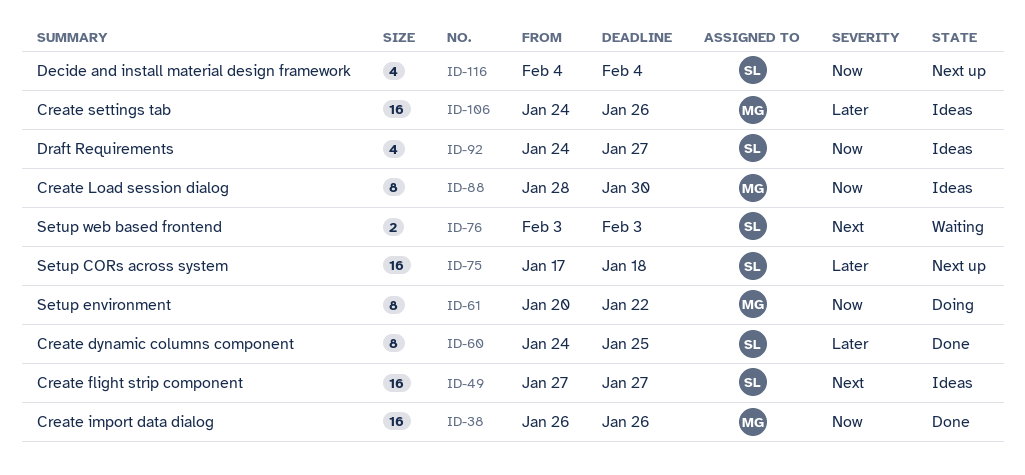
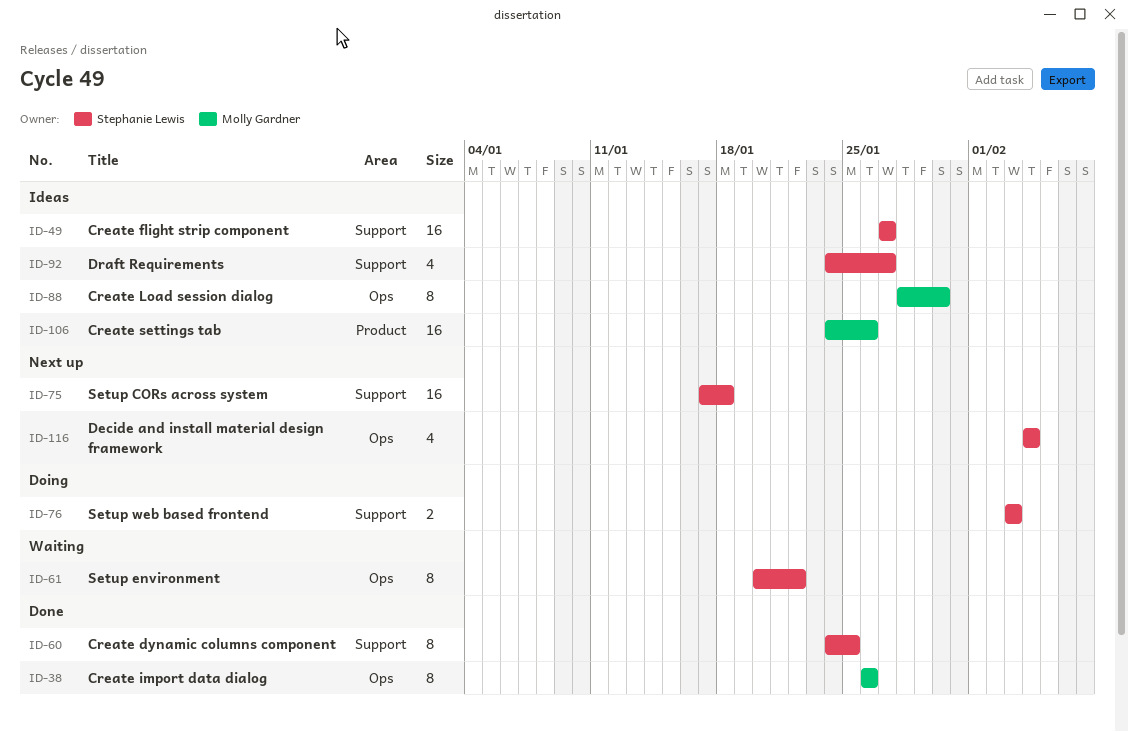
ID-38, estimate: 16 -> 8
ID-61, status: Doing -> Waiting
ID-61, owner: Molly Gardner -> Stephanie Lewis
ID-76, status: Waiting -> Doing

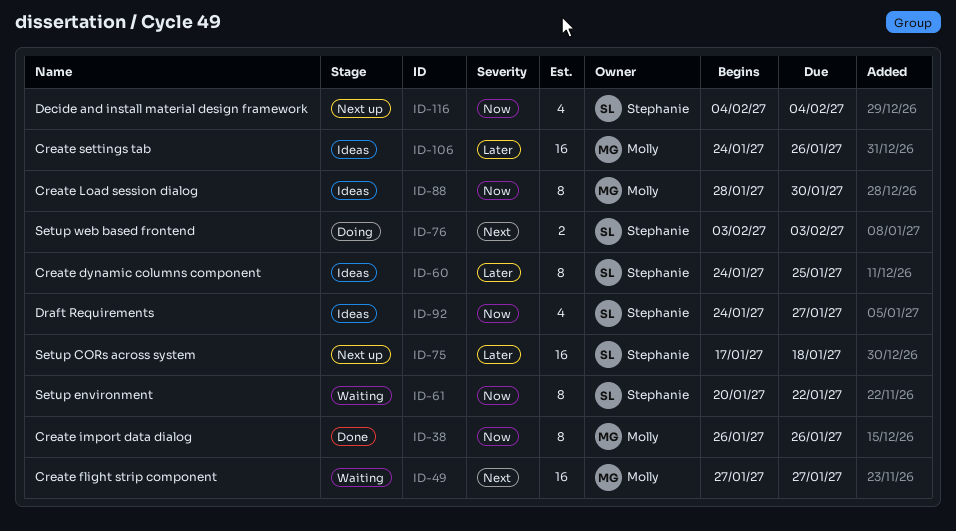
ID-49, status: Ideas -> Waiting
ID-49, owner: Stephanie Lewis -> Molly Gardner
ID-60, status: Done -> Ideas

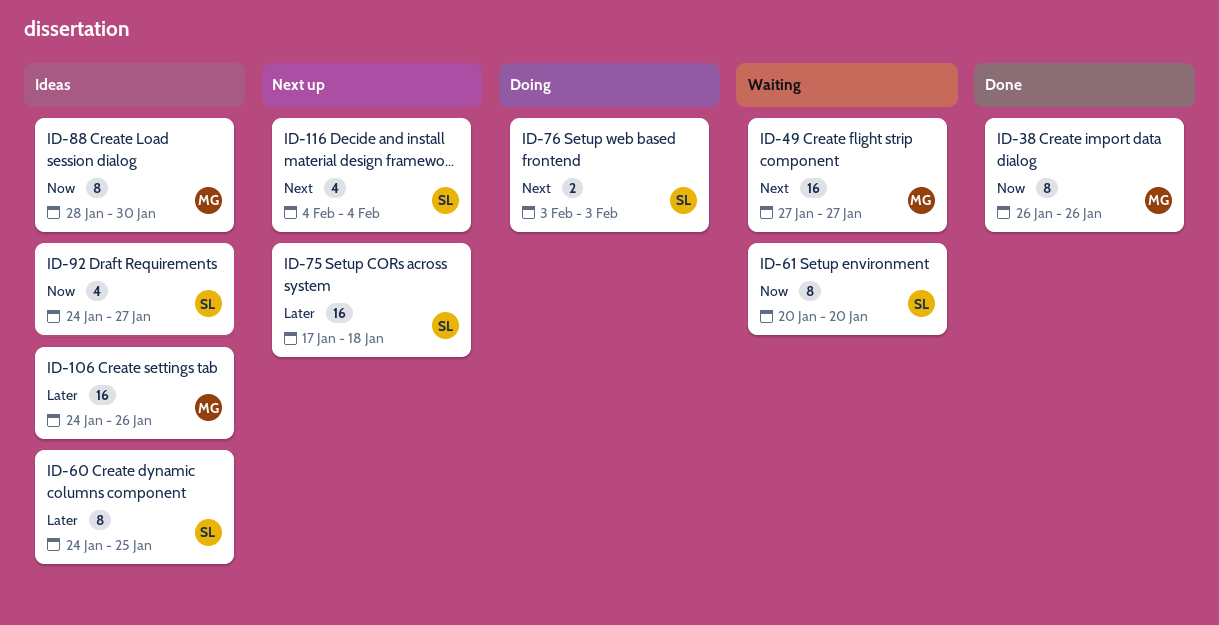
ID-61, due: Jan 22 -> Jan 20
ID-116, priority: Now -> Next

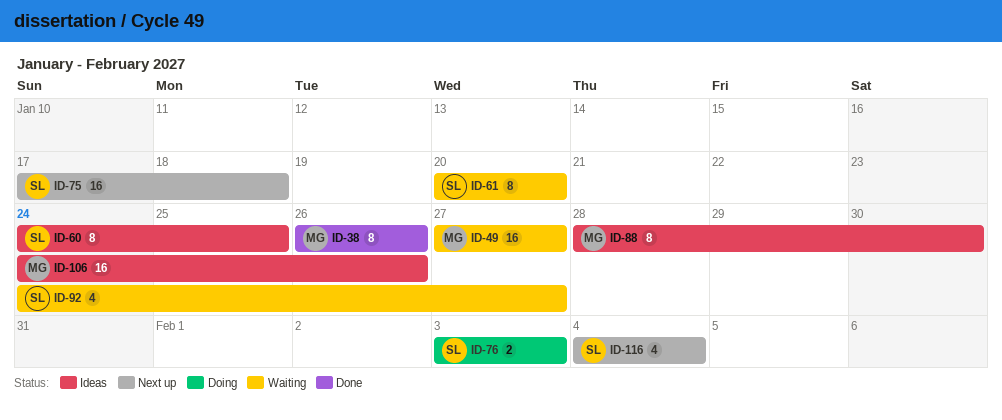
ID-92, status: Ideas -> Waiting

